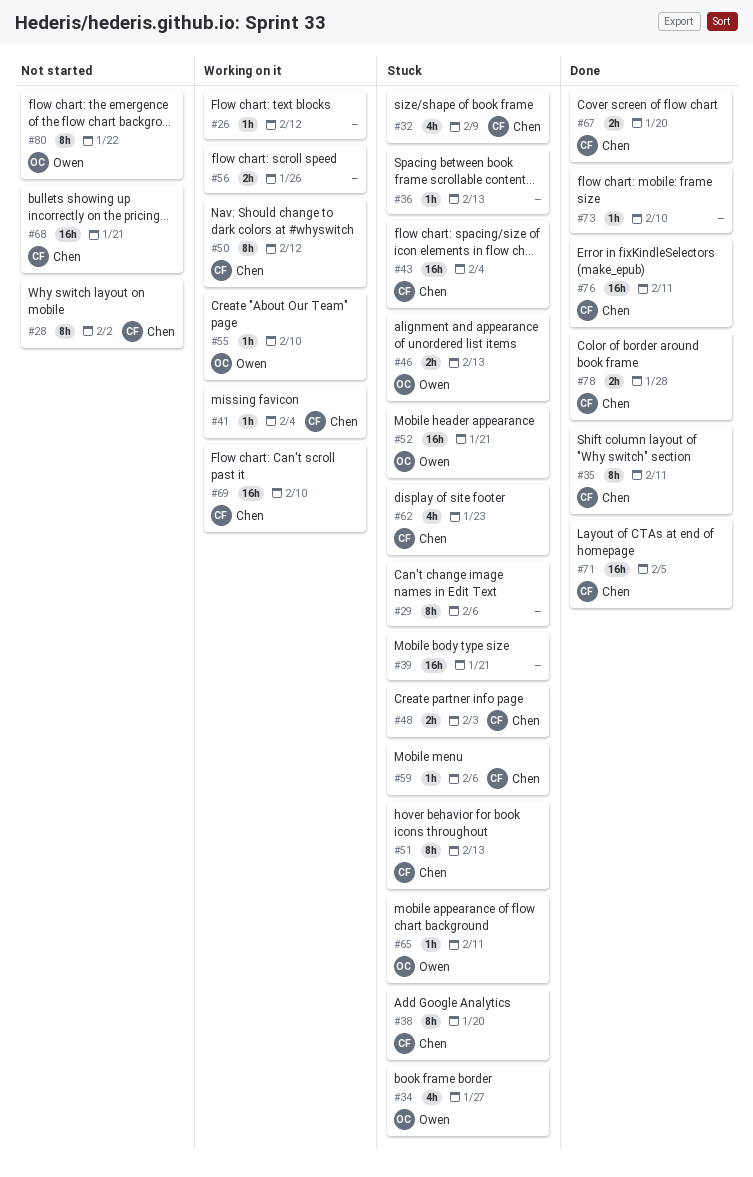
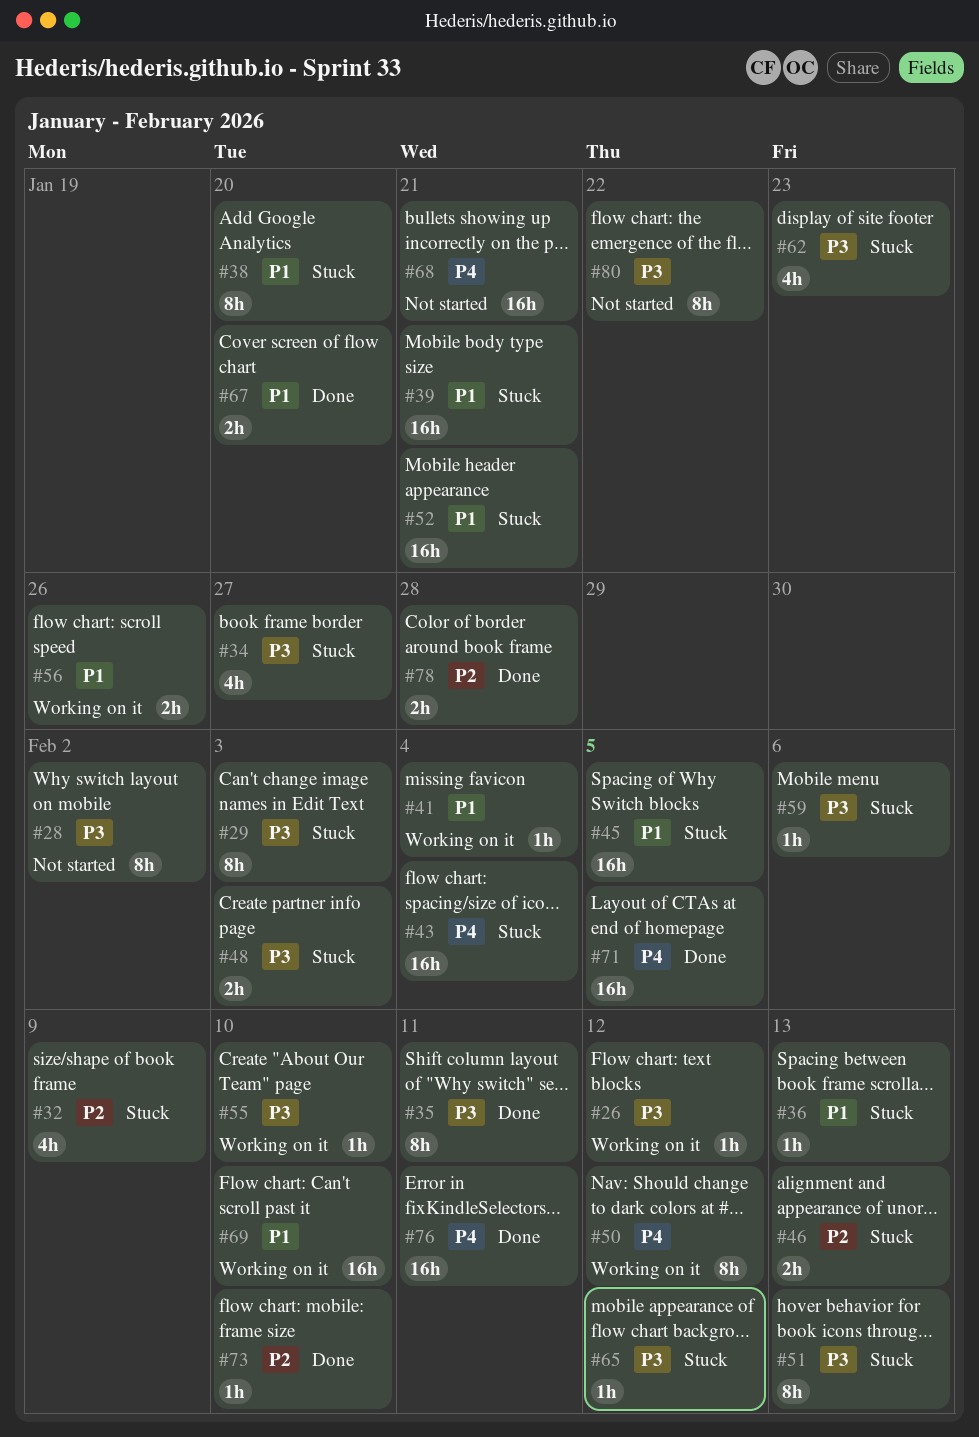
#29, due: Feb 6 -> Feb 3
#45: none -> present
#65, due: Feb 11 -> Feb 12

